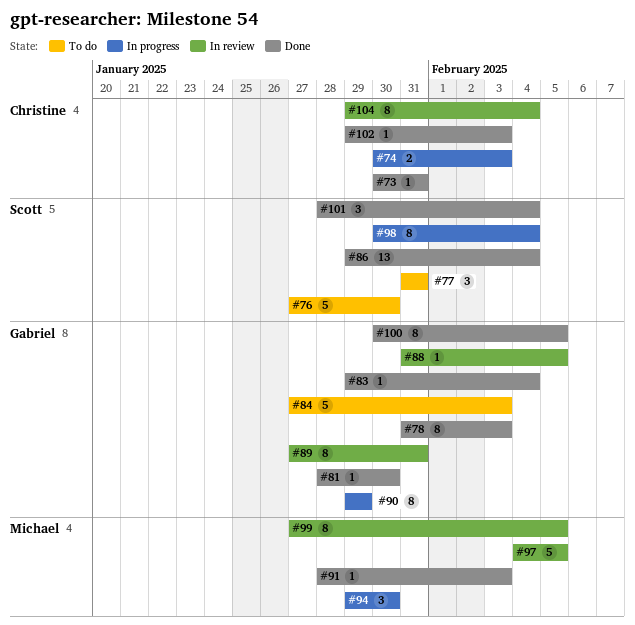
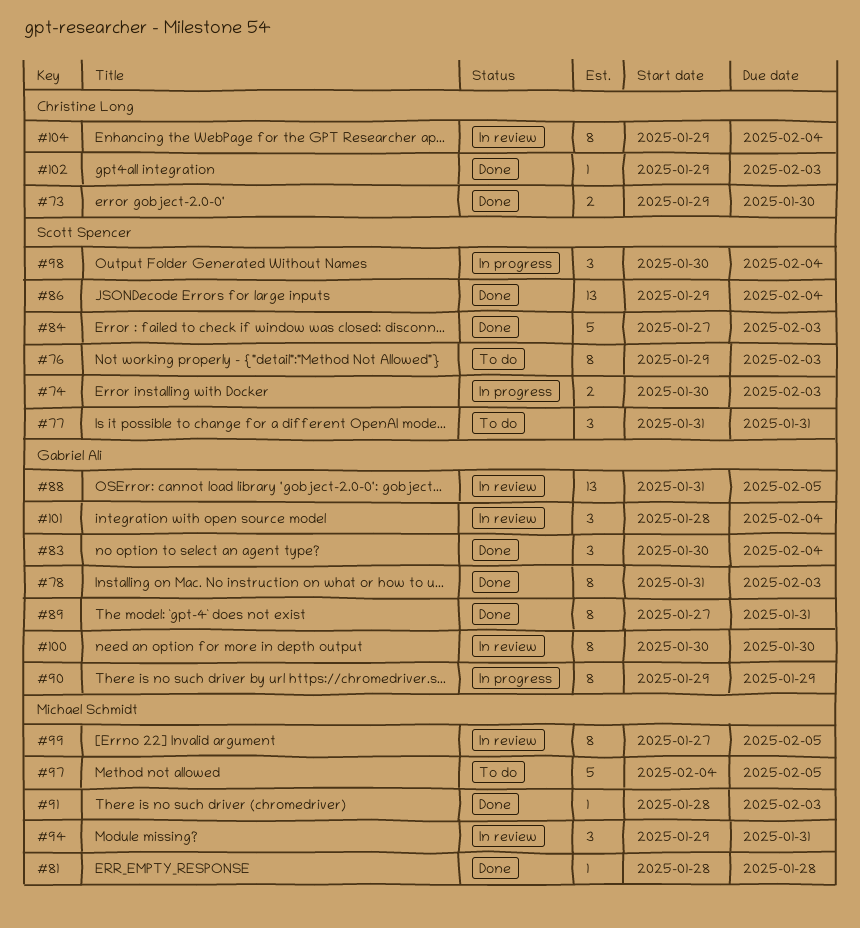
#73, estimate: 1 -> 2
#73, start: Jan 30 -> Jan 29
#73, due: Jan 31 -> Jan 30
#74, owner: Christine Long -> Scott Spencer
#76, estimate: 5 -> 8
#76, start: Jan 27 -> Jan 29
#76, due: Jan 30 -> Feb 3
#81, owner: Gabriel Ali -> Michael Schmidt
#81, due: Jan 30 -> Jan 28
#83, estimate: 1 -> 3
#83, start: Jan 29 -> Jan 30
#84, status: To do -> Done
#84, owner: Gabriel Ali -> Scott Spencer
#88, estimate: 1 -> 13
#89, status: In review -> Done
#94, status: In progress -> In review
#94, due: Jan 30 -> Jan 31
#97, status: In review -> To do
#98, estimate: 8 -> 3
#100, status: Done -> In review
#100, due: Feb 5 -> Jan 30
#101, status: Done -> In review
#101, owner: Scott Spencer -> Gabriel Ali

